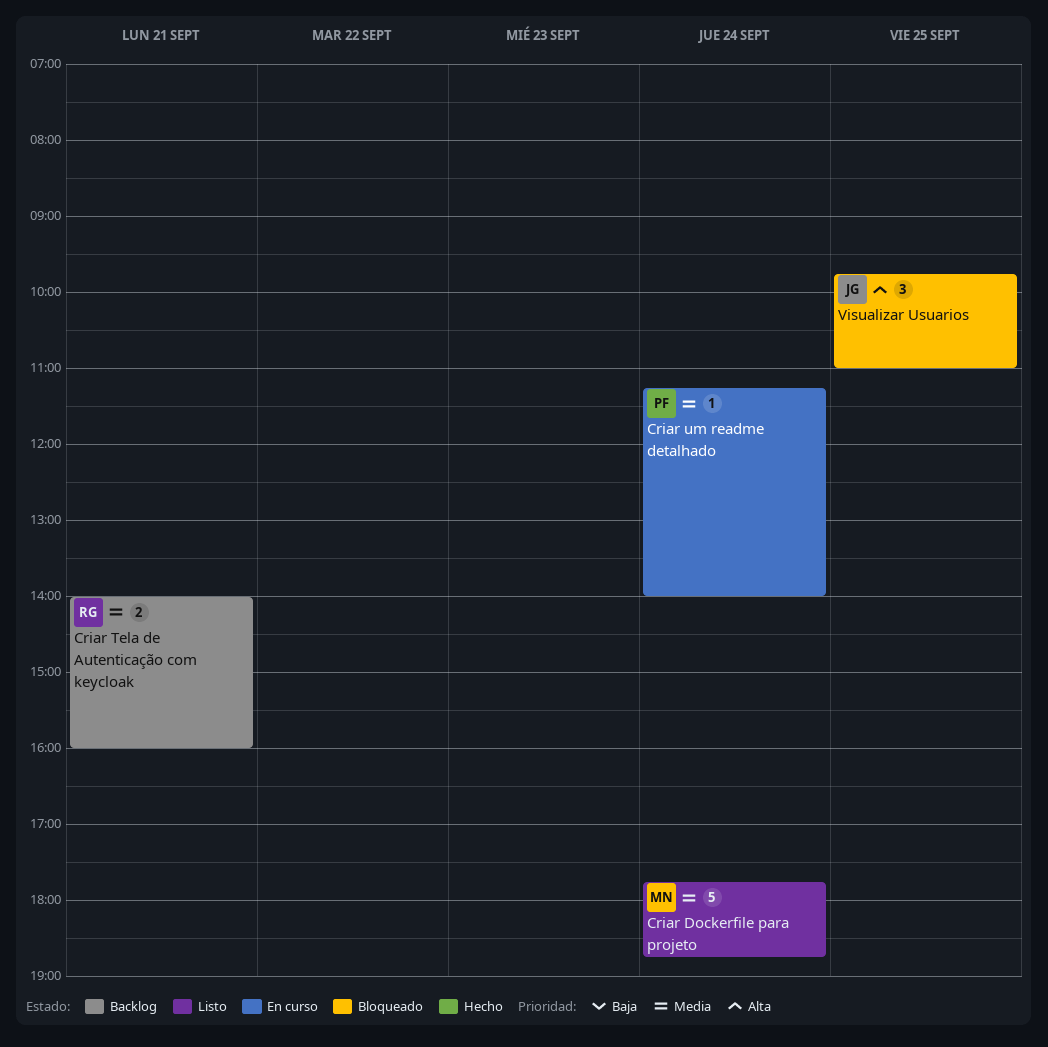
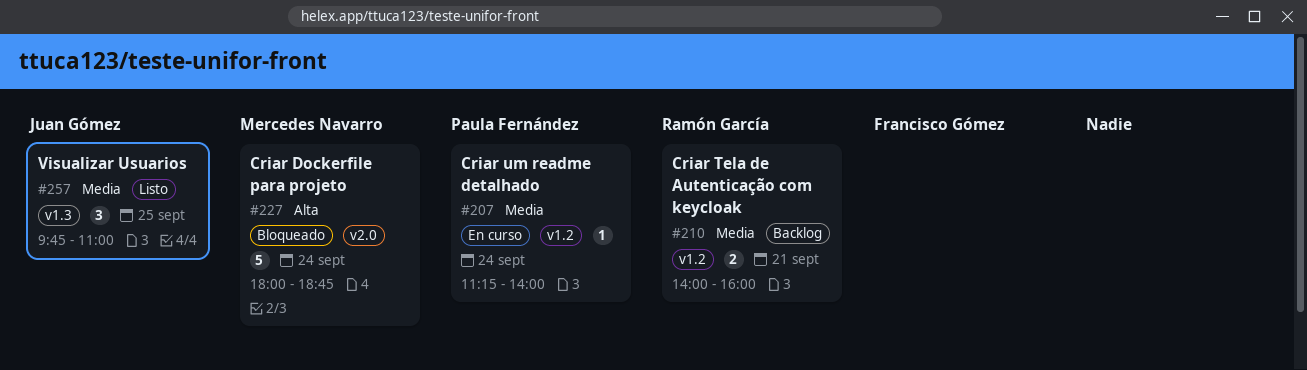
Criar Dockerfile para projeto, status: Listo -> Bloqueado
Criar Dockerfile para projeto, priority: Media -> Alta
Criar Dockerfile para projeto, begins: 17:45 -> 18:00
Visualizar Usuarios, status: Bloqueado -> Listo
Visualizar Usuarios, priority: Alta -> Media

